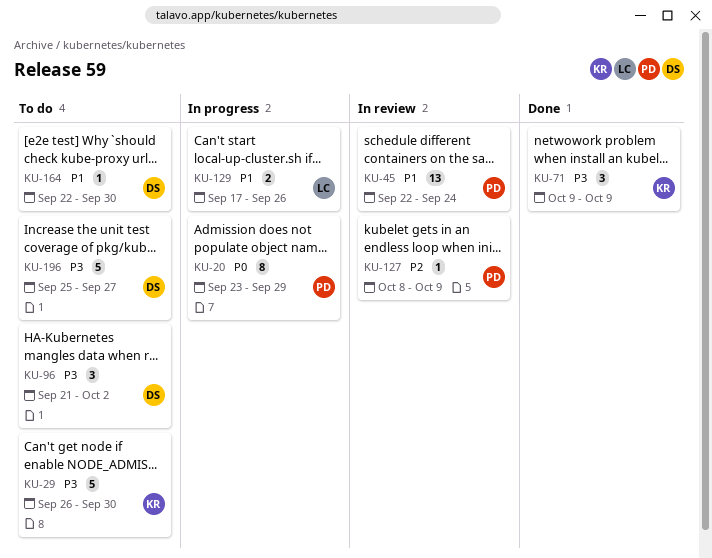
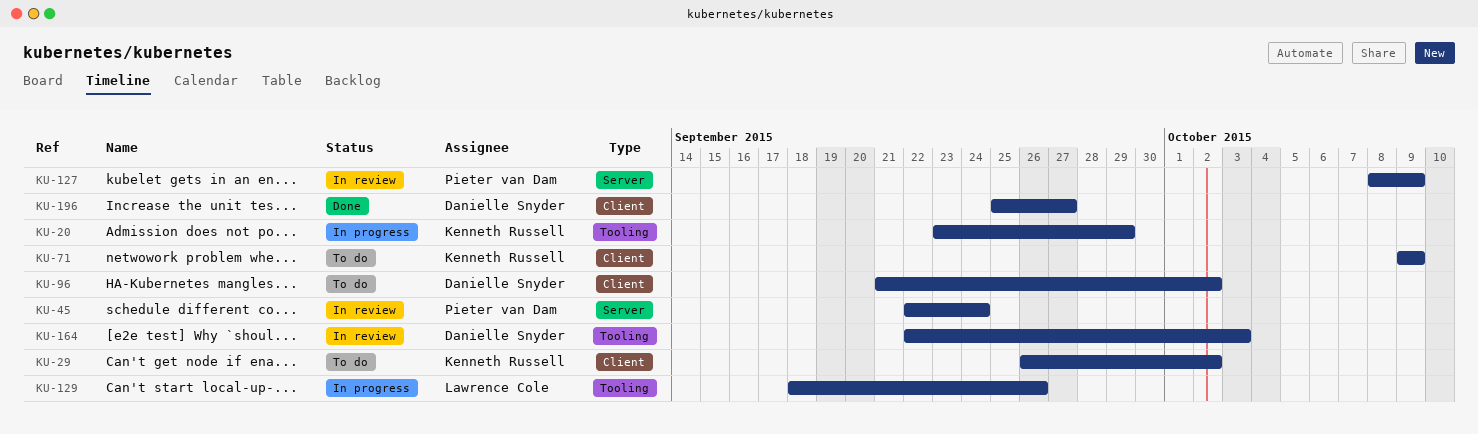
KU-20, owner: Pieter van Dam -> Kenneth Russell
KU-29, due: Sep 30 -> Oct 2
KU-71, status: Done -> To do
KU-129, start: Sep 17 -> Sep 18
KU-164, status: To do -> In review
KU-164, due: Sep 30 -> Oct 3
KU-196, status: To do -> Done

